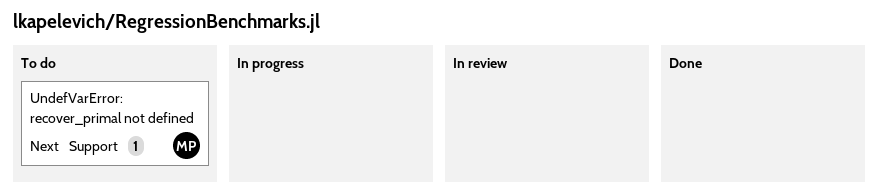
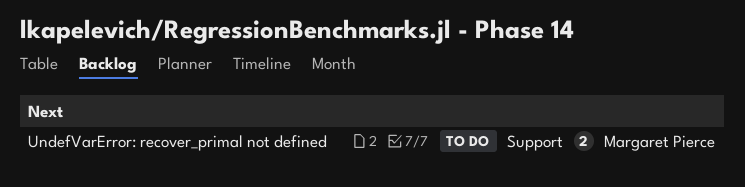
UndefVarError: recover_primal not defined, estimate: 1 -> 2

